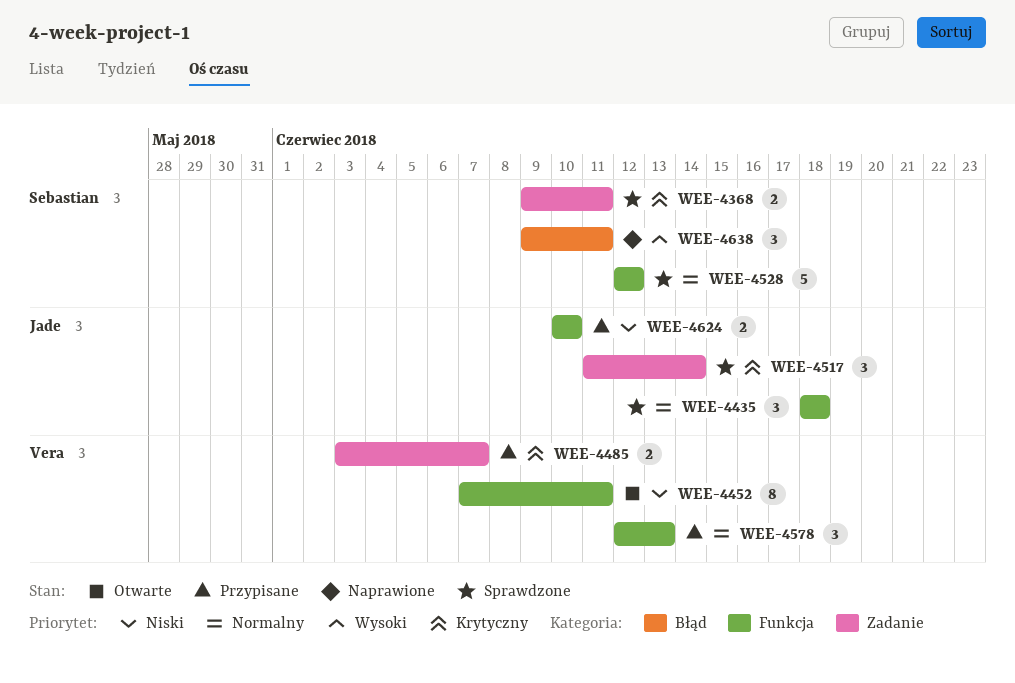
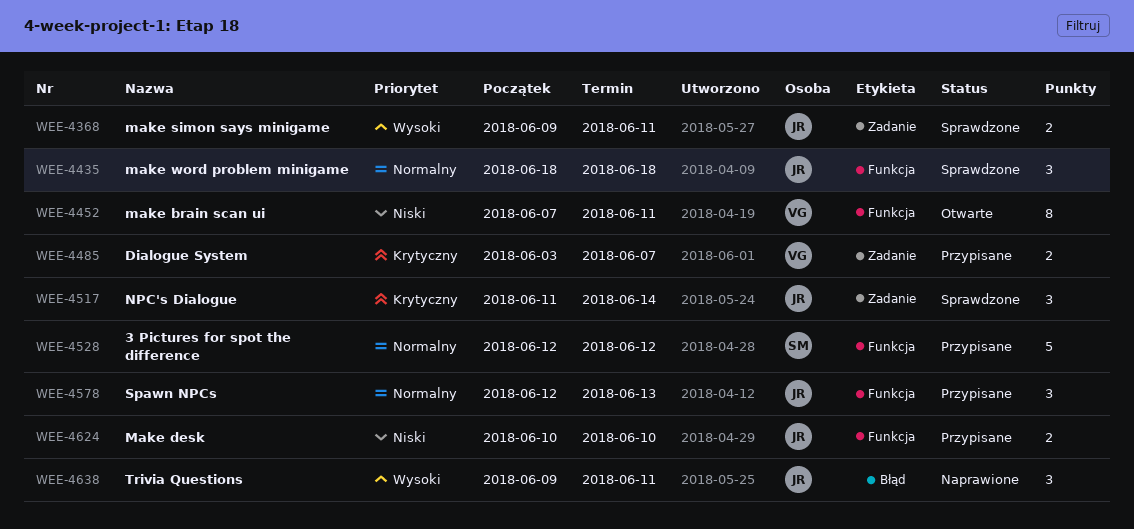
WEE-4368, owner: Sebastian -> Jade
WEE-4368, priority: Krytyczny -> Wysoki
WEE-4528, status: Sprawdzone -> Przypisane
WEE-4578, owner: Vera -> Jade
WEE-4638, owner: Sebastian -> Jade

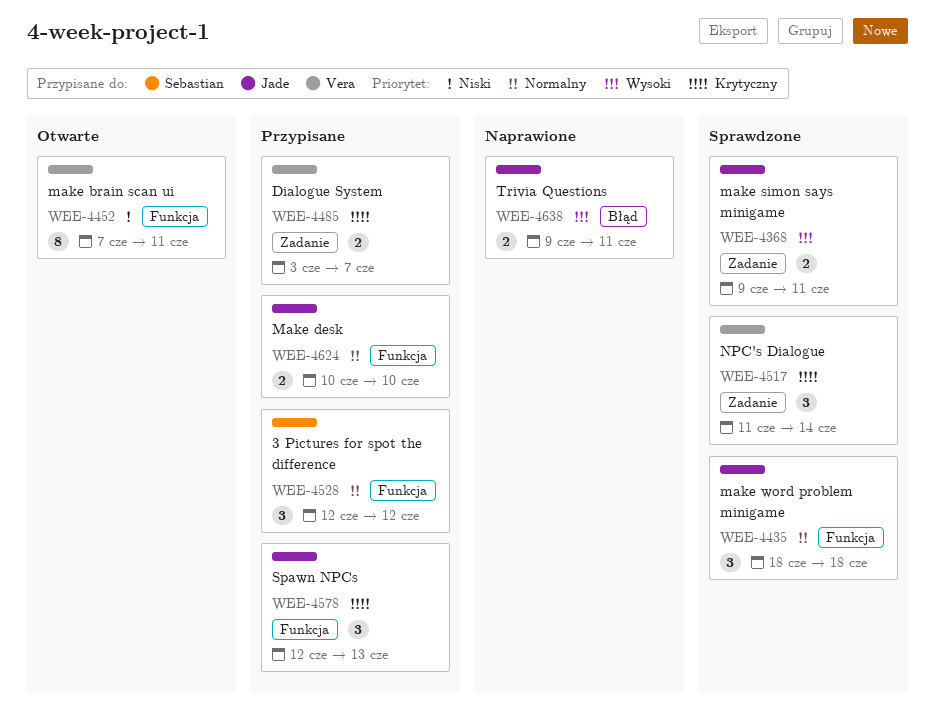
WEE-4517, owner: Jade -> Vera
WEE-4528, estimate: 5 -> 3
WEE-4578, priority: Normalny -> Krytyczny
WEE-4624, priority: Niski -> Normalny
WEE-4638, estimate: 3 -> 2

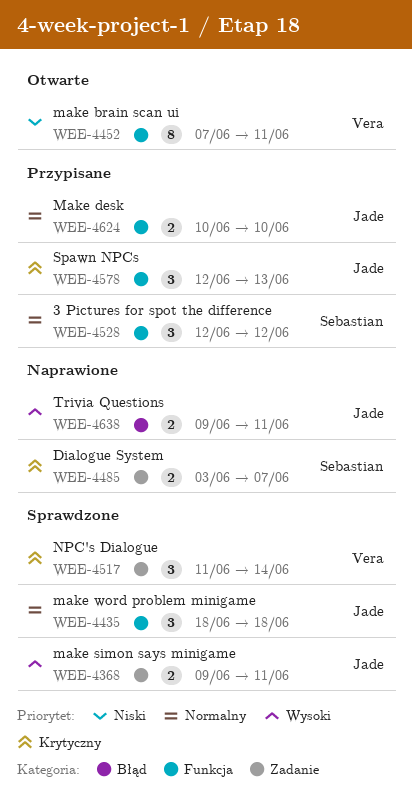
WEE-4485, status: Przypisane -> Naprawione
WEE-4485, owner: Vera -> Sebastian

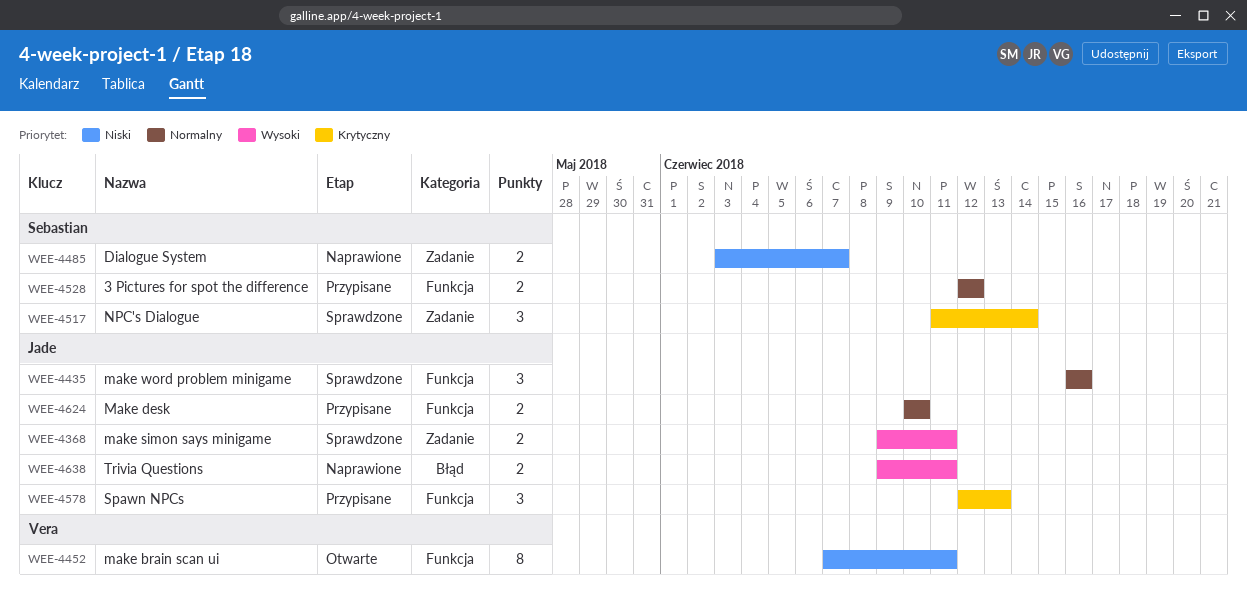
WEE-4435, start: Jun 18 -> Jun 16
WEE-4435, due: Jun 18 -> Jun 16
WEE-4485, priority: Krytyczny -> Niski
WEE-4517, owner: Vera -> Sebastian
WEE-4528, estimate: 3 -> 2

